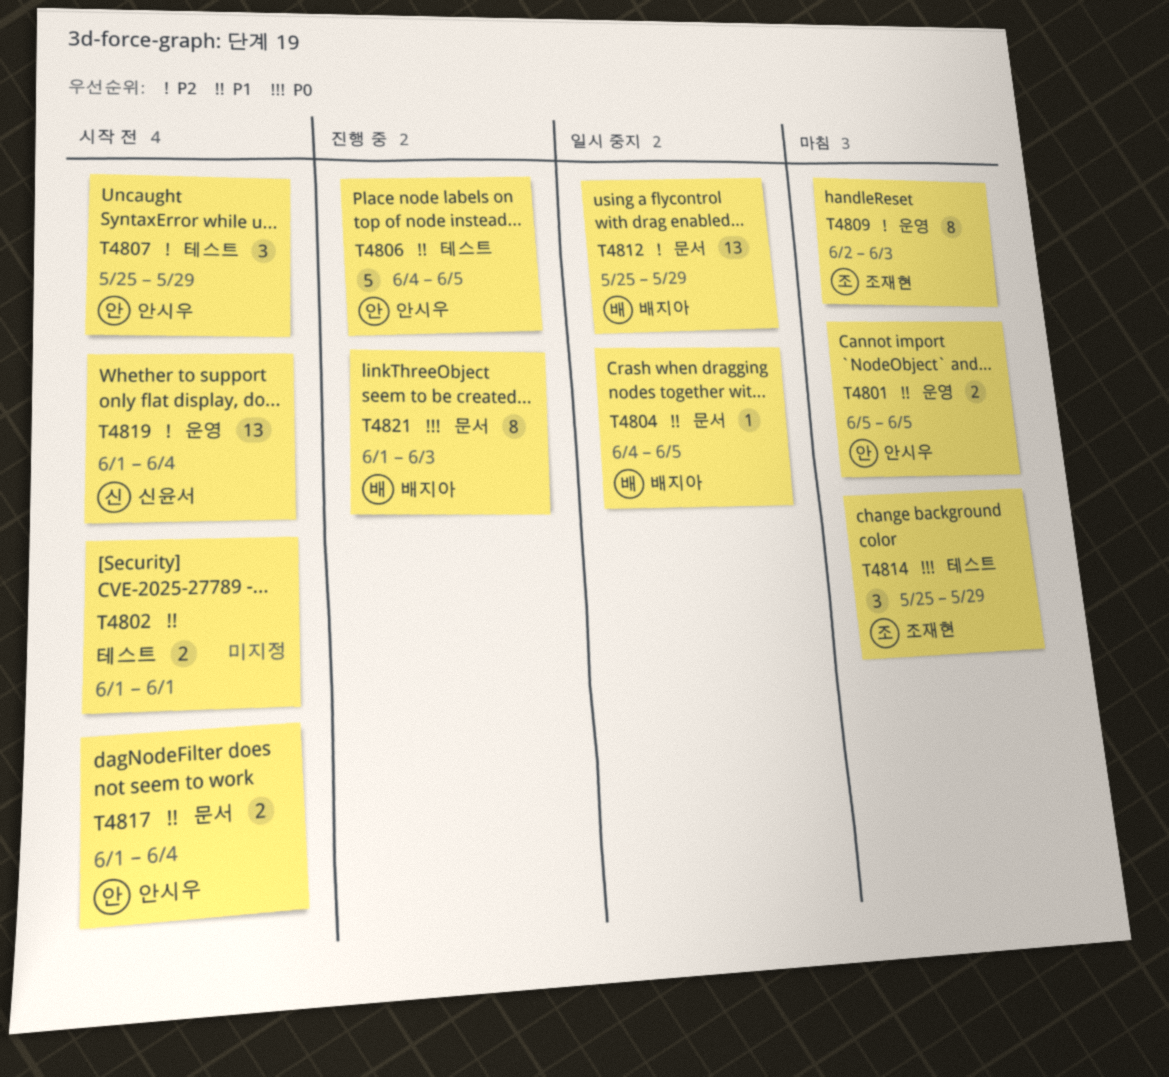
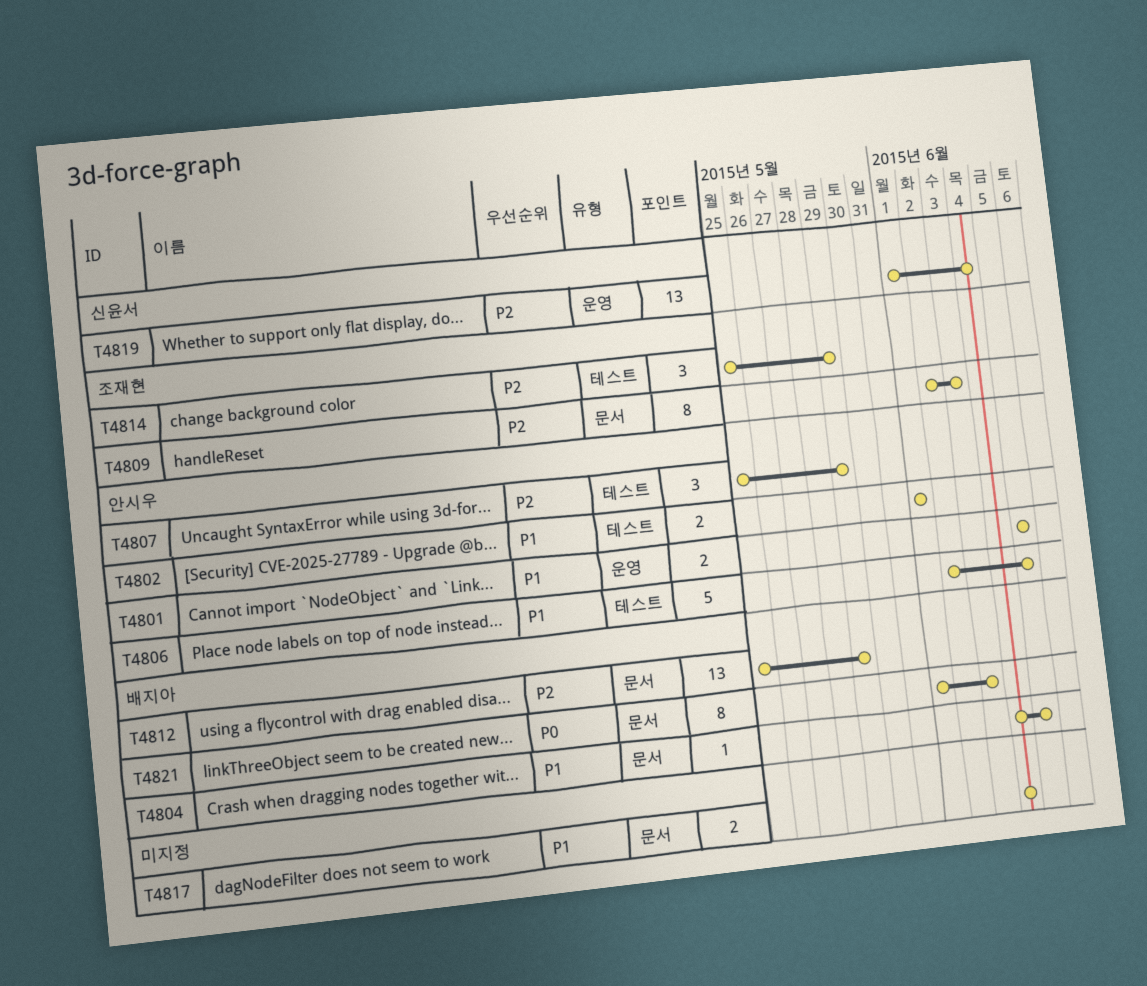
T4802, owner: none -> 안시우
T4806, start: Jun 4 -> Jun 2
T4809, label: 운영 -> 문서
T4814, priority: P0 -> P2
T4817, owner: 안시우 -> none
T4817, start: Jun 1 -> Jun 4

